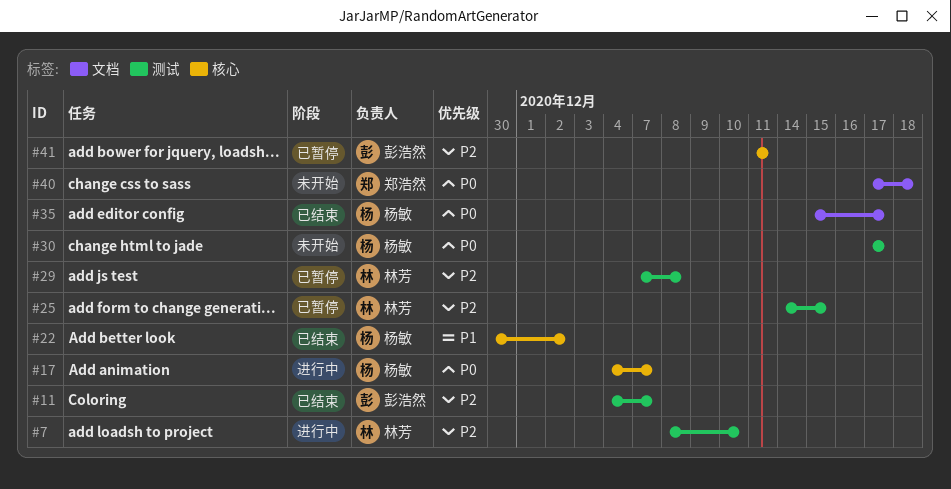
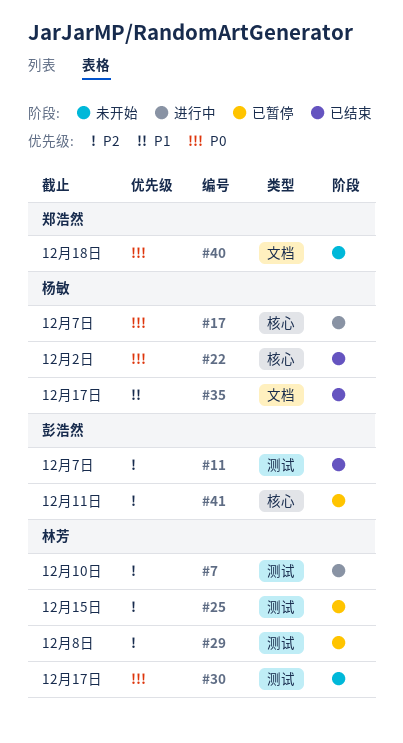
#22, priority: P1 -> P0
#30, owner: 杨敏 -> 林芳
#35, priority: P0 -> P1

